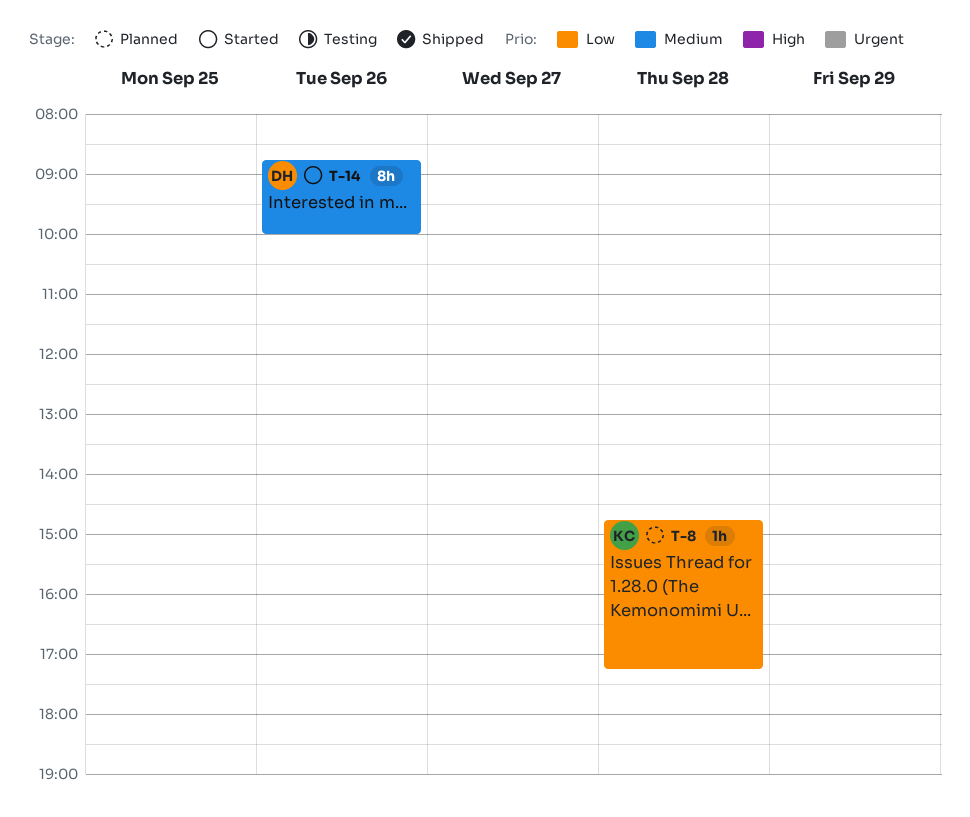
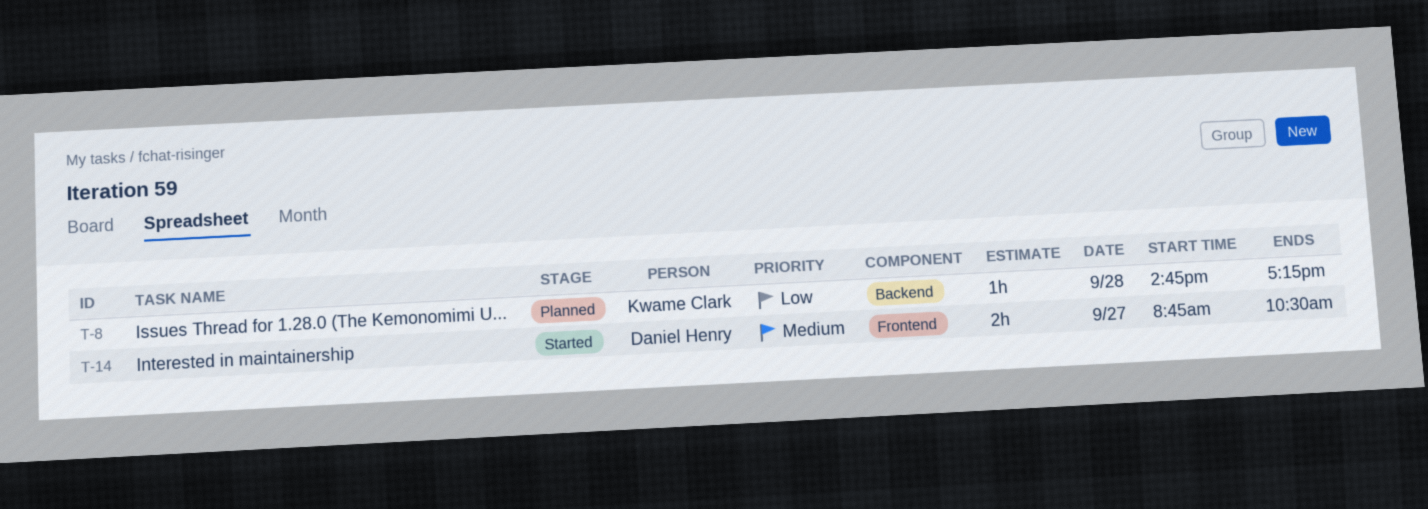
T-14, estimate: 8h -> 2h
T-14, day: Sep 26 -> Sep 27
T-14, ends: 10:00 -> 10:30

